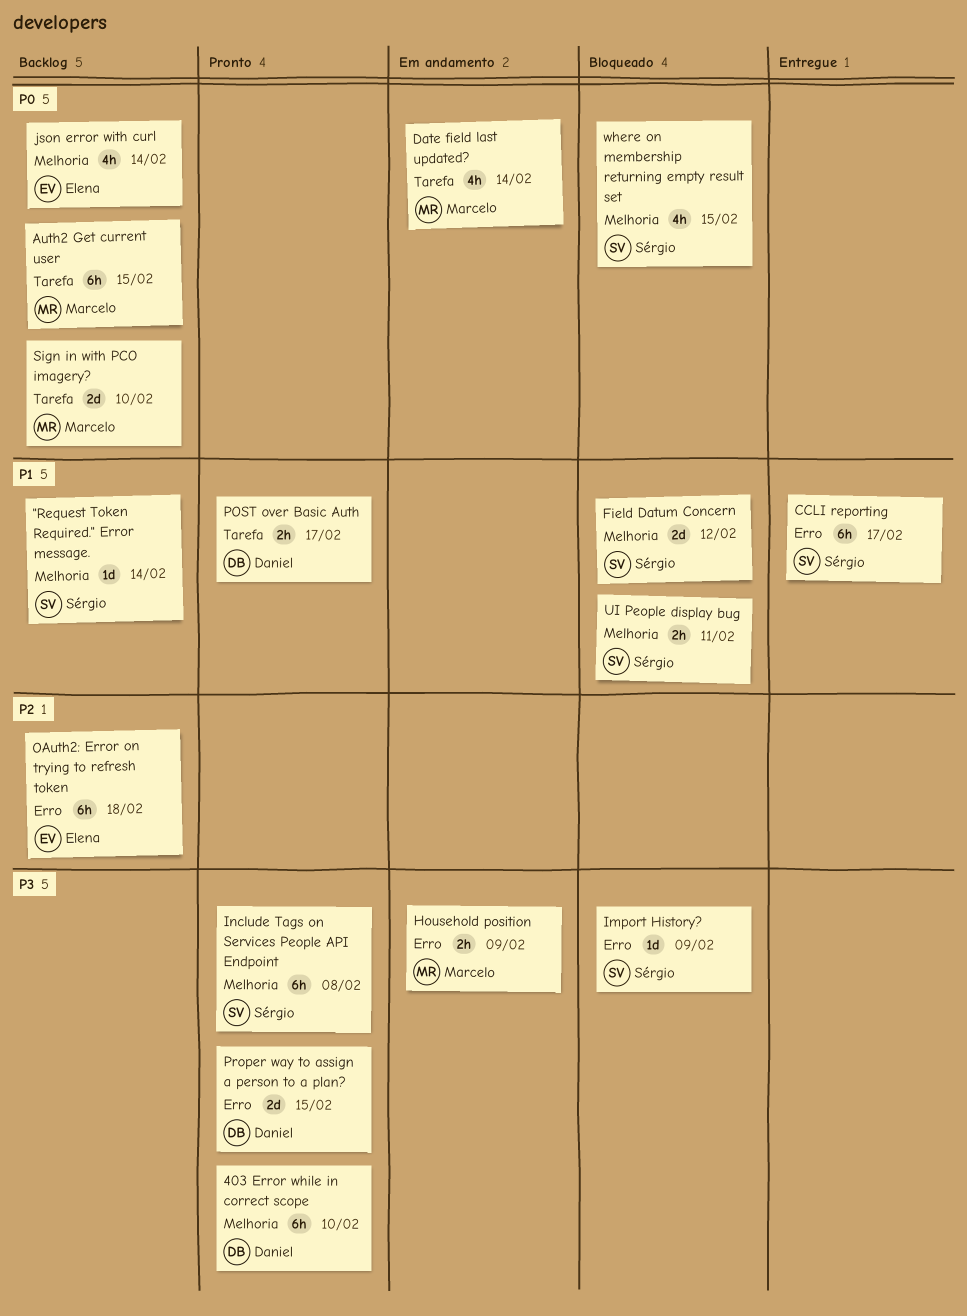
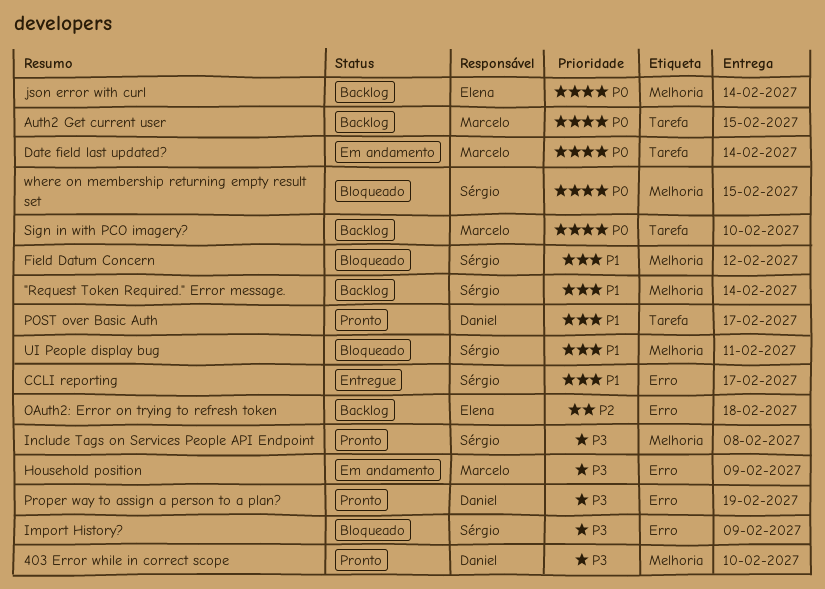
Proper way to assign a person to a plan?, due: Feb 15 -> Feb 19

